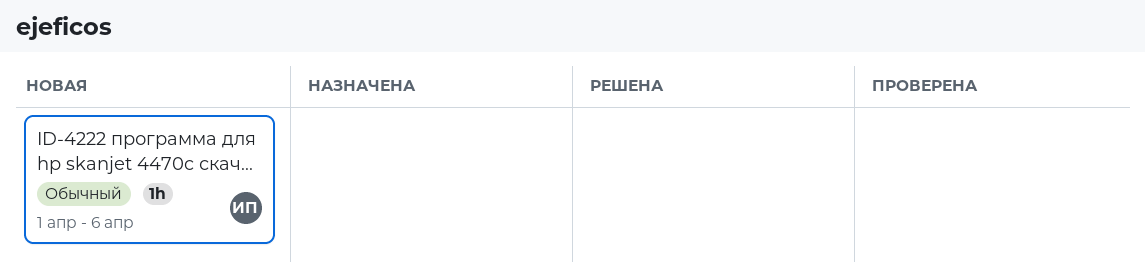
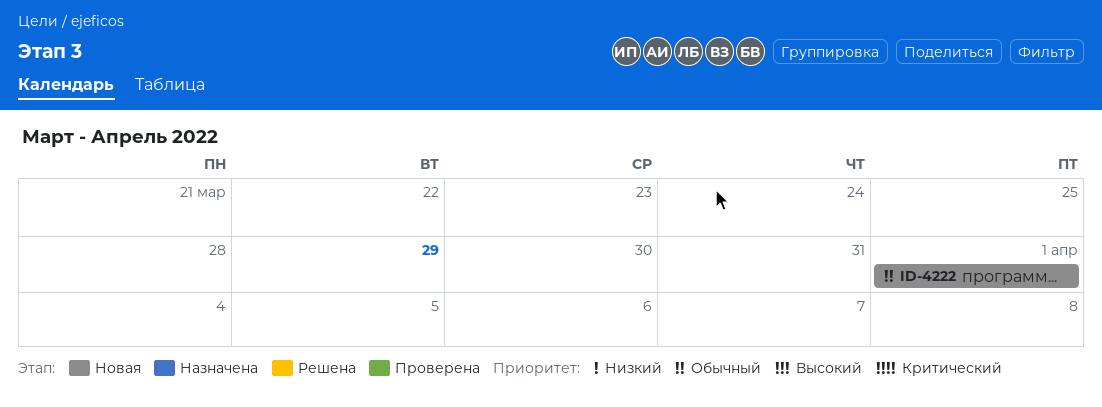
ID-4222, due: Apr 6 -> Apr 1

